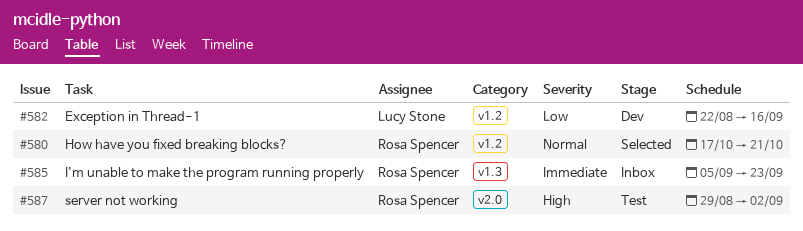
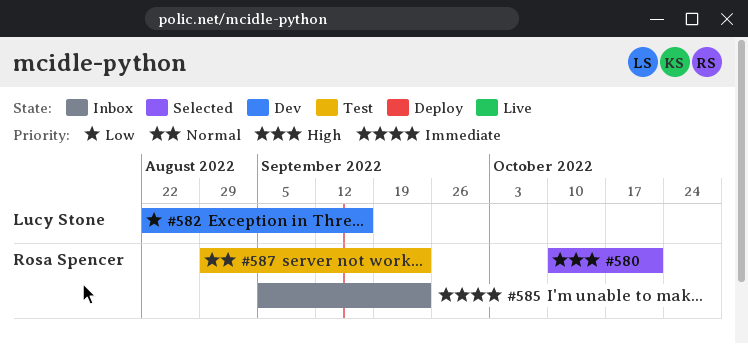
#580, priority: Normal -> High
#580, start: Oct 17 -> Oct 10
#587, priority: High -> Normal
#587, due: Sep 2 -> Sep 23

